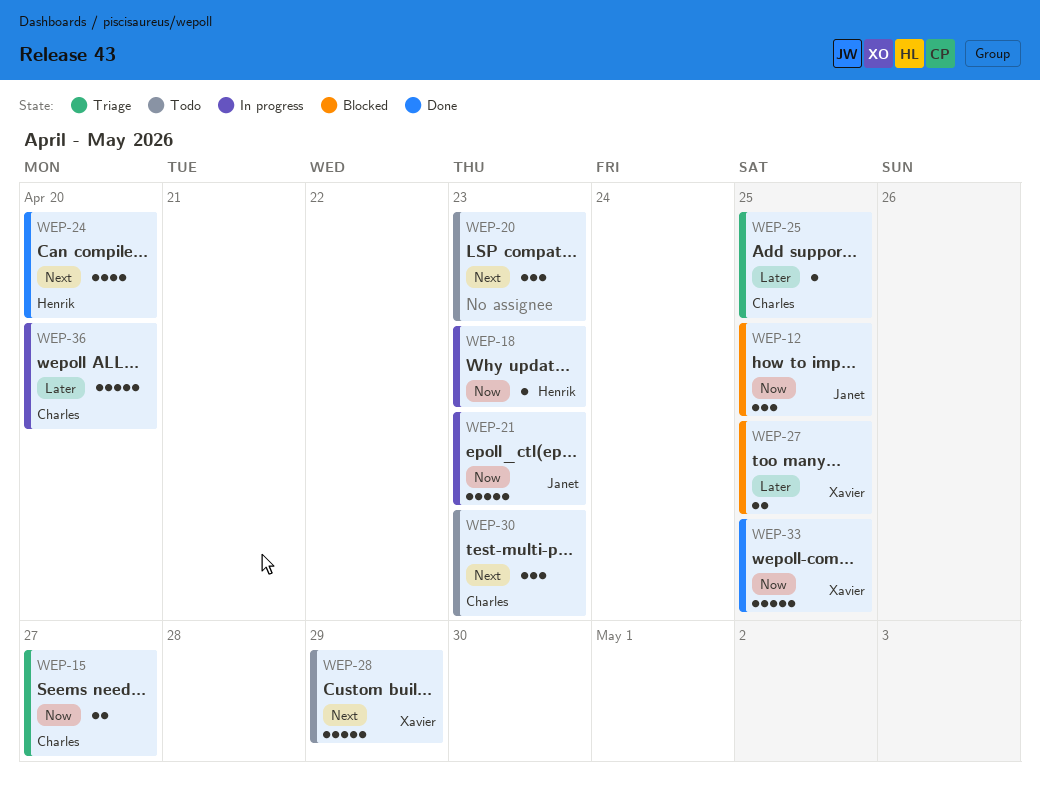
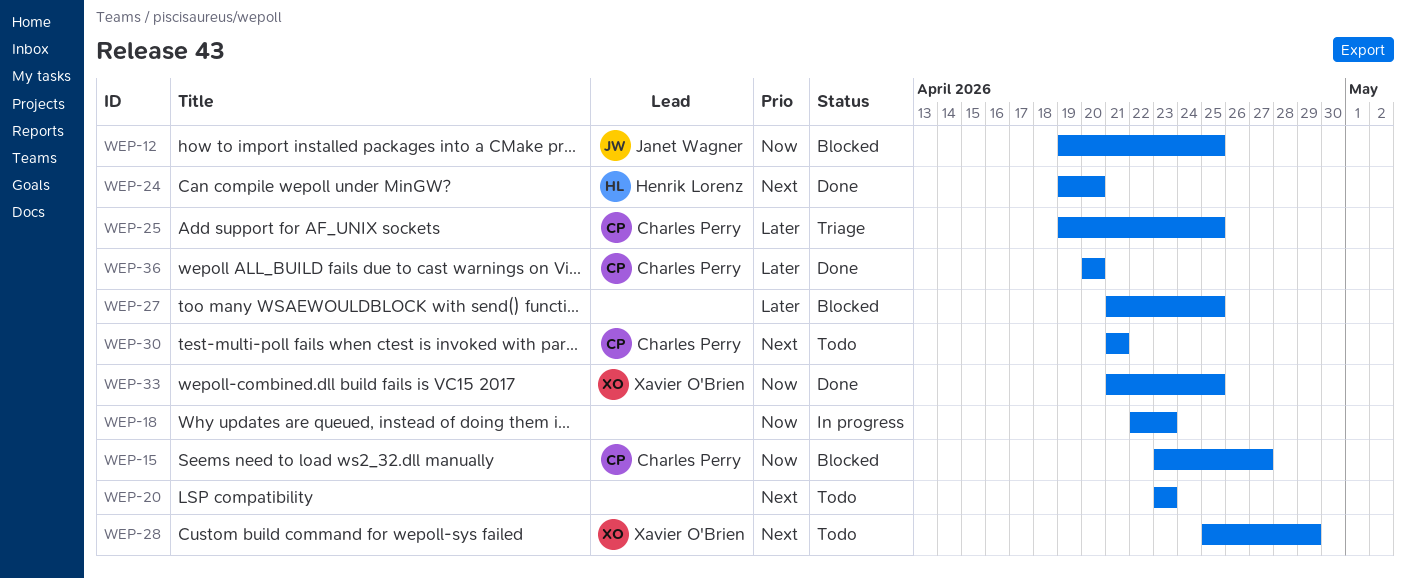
WEP-15, status: Triage -> Blocked
WEP-18, owner: Henrik Lorenz -> none
WEP-21: present -> none
WEP-27, owner: Xavier O'Brien -> none
WEP-30, due: Apr 23 -> Apr 21
WEP-36, status: In progress -> Done

